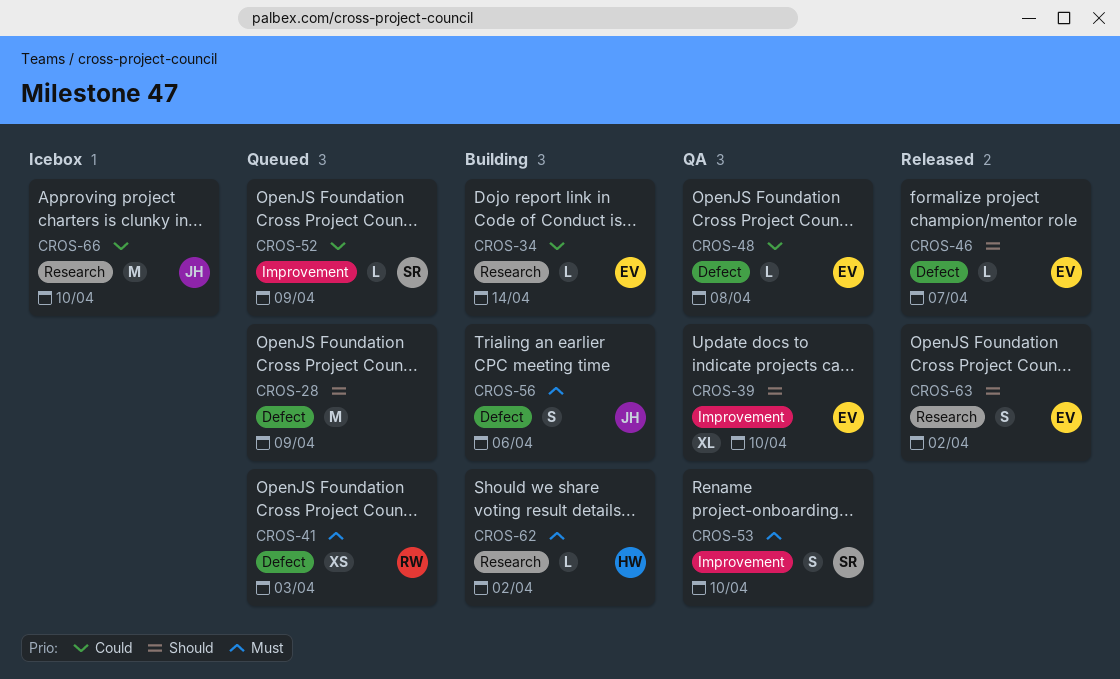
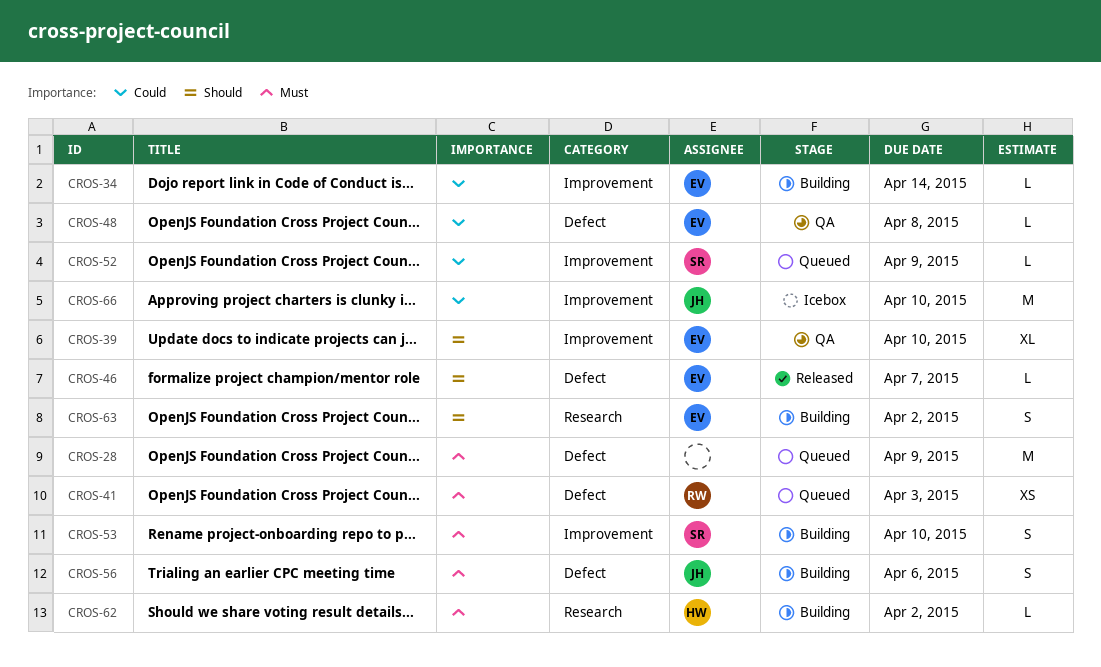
CROS-28, priority: Should -> Must
CROS-34, label: Research -> Improvement
CROS-53, status: QA -> Building
CROS-63, status: Released -> Building
CROS-66, label: Research -> Improvement

